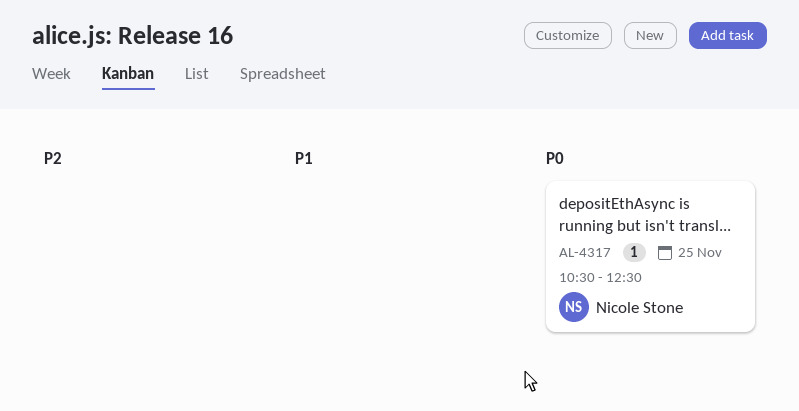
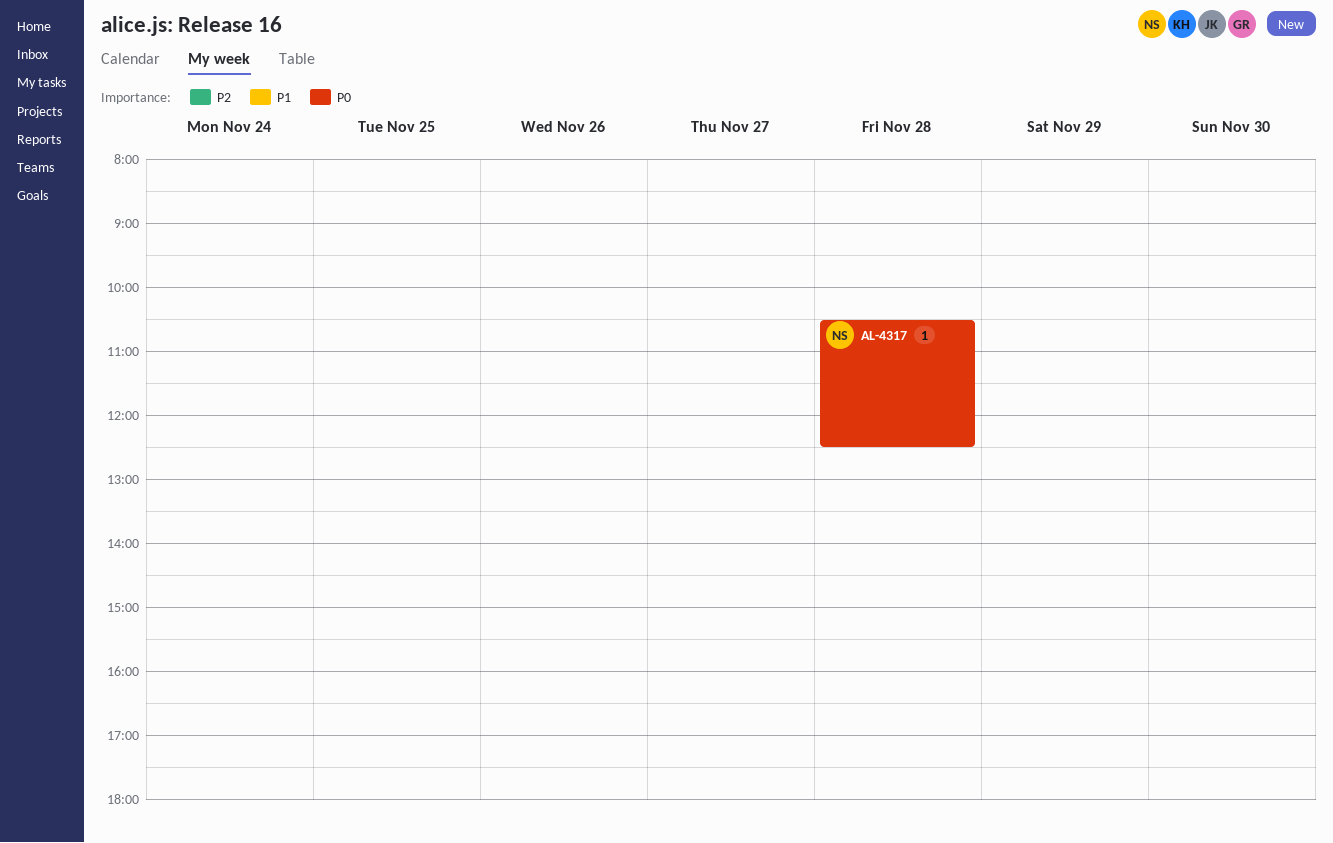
AL-4317, day: Nov 25 -> Nov 28

